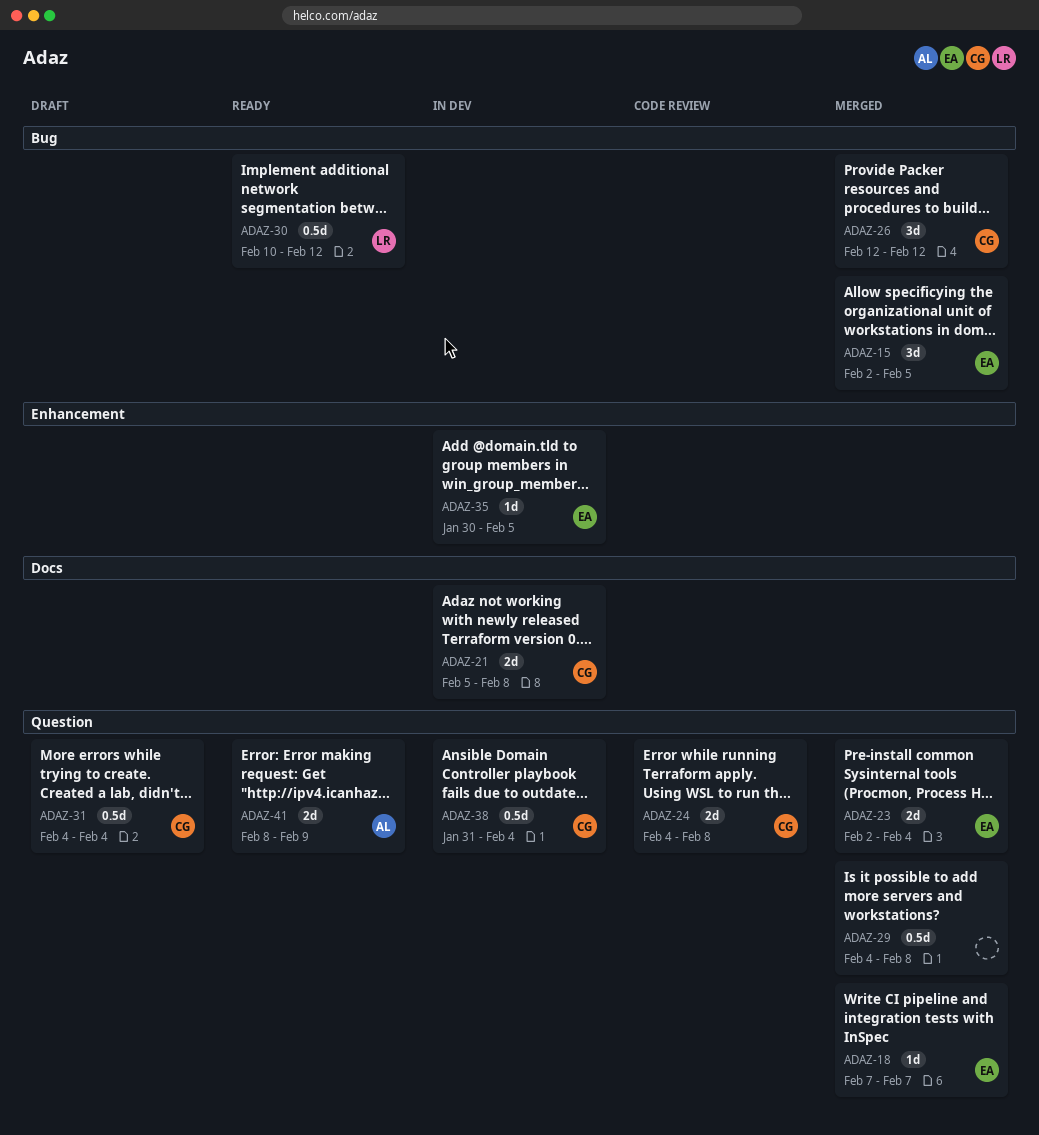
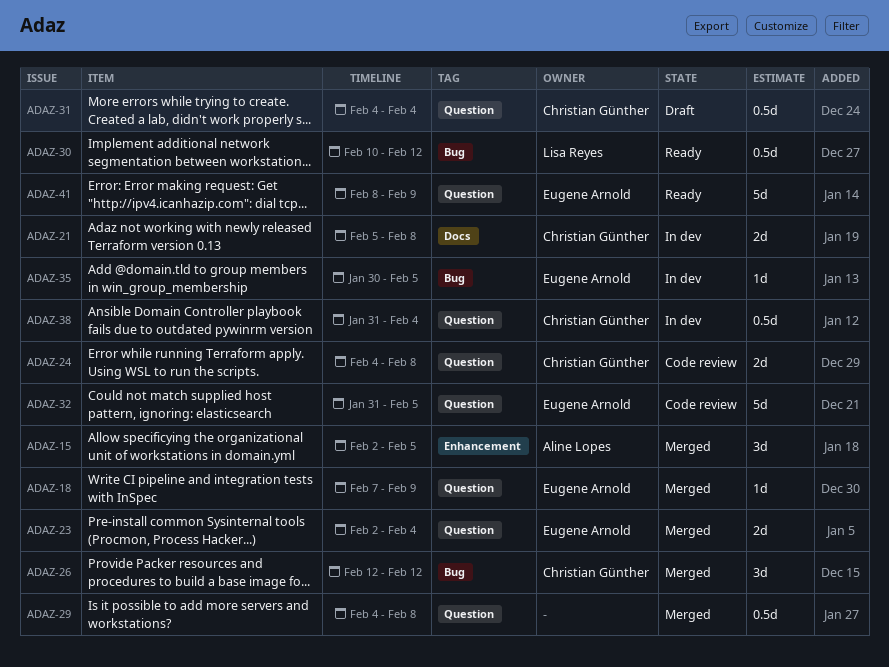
ADAZ-15, owner: Eugene Arnold -> Aline Lopes
ADAZ-15, label: Bug -> Enhancement
ADAZ-18, due: Feb 7 -> Feb 9
ADAZ-32: none -> present
ADAZ-35, label: Enhancement -> Bug
ADAZ-41, owner: Aline Lopes -> Eugene Arnold
ADAZ-41, estimate: 2d -> 5d

